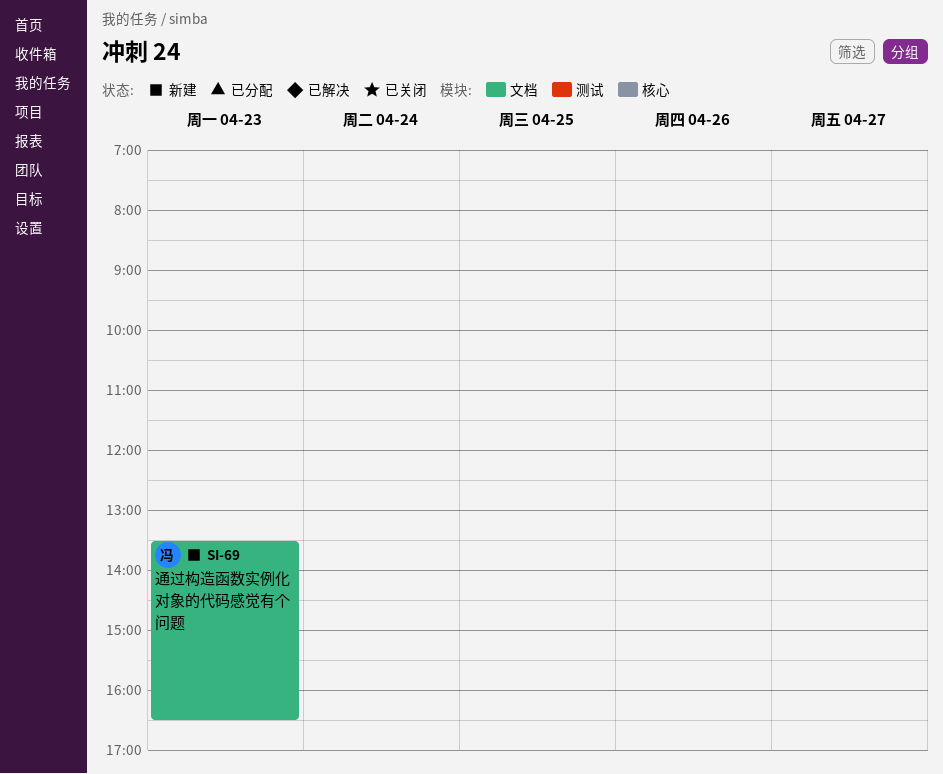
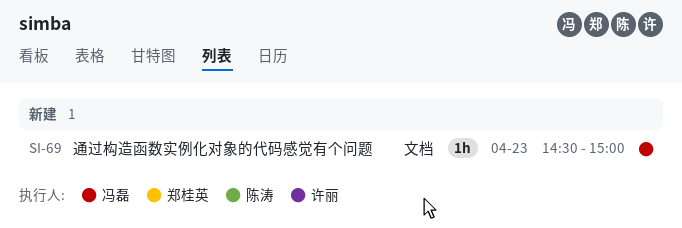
SI-69, begins: 13:30 -> 14:30
SI-69, ends: 16:30 -> 15:00

